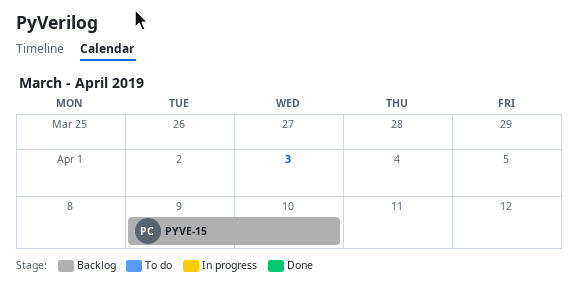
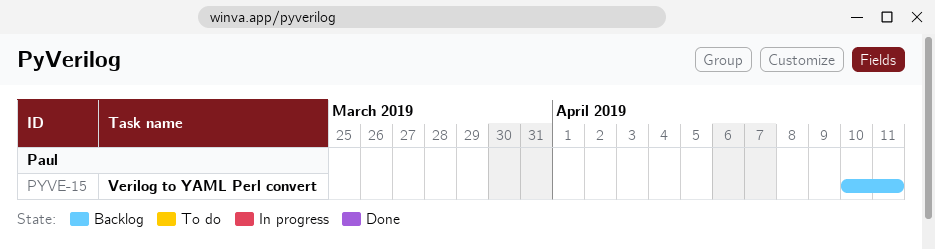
PYVE-15, start: Apr 9 -> Apr 10
PYVE-15, due: Apr 10 -> Apr 11

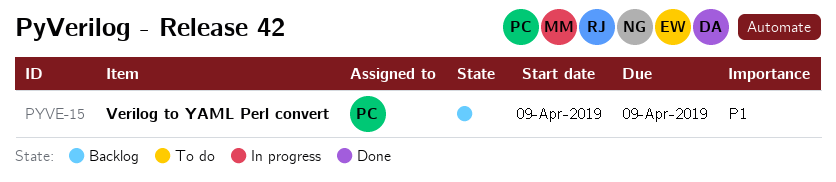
PYVE-15, start: Apr 10 -> Apr 9
PYVE-15, due: Apr 11 -> Apr 9

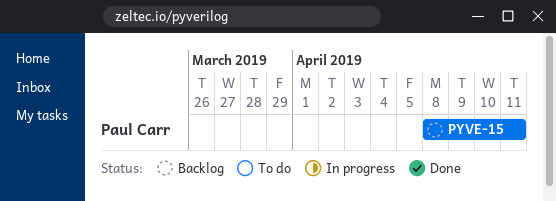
PYVE-15, start: Apr 9 -> Apr 8
PYVE-15, due: Apr 9 -> Apr 11

